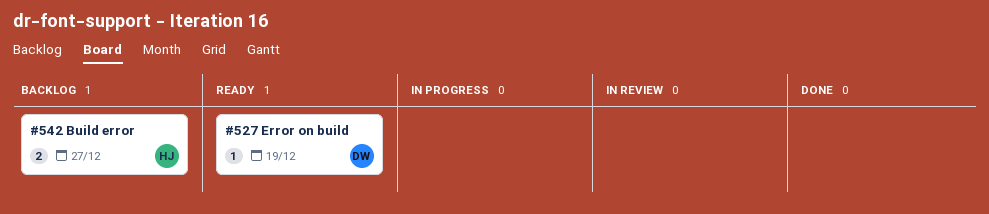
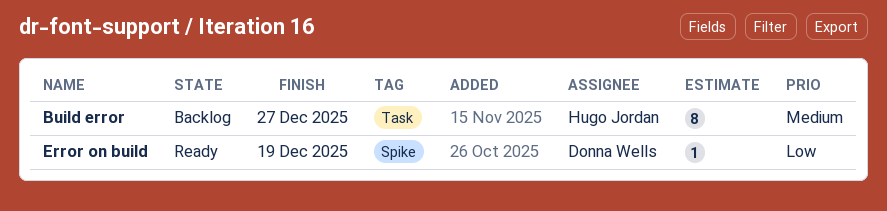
Build error, estimate: 2 -> 8

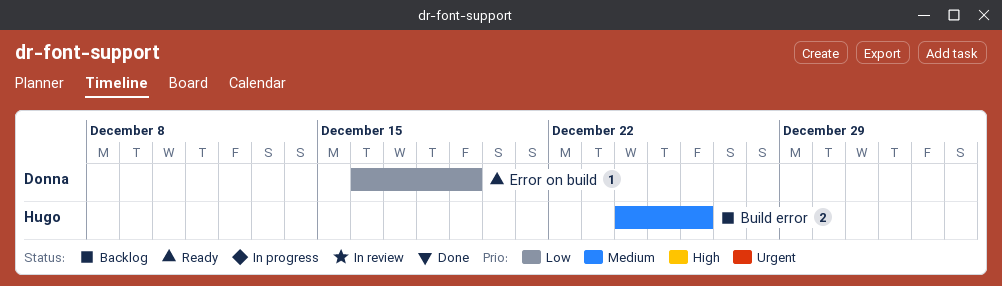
Build error, estimate: 8 -> 2
Build error, due: Dec 27 -> Dec 26

